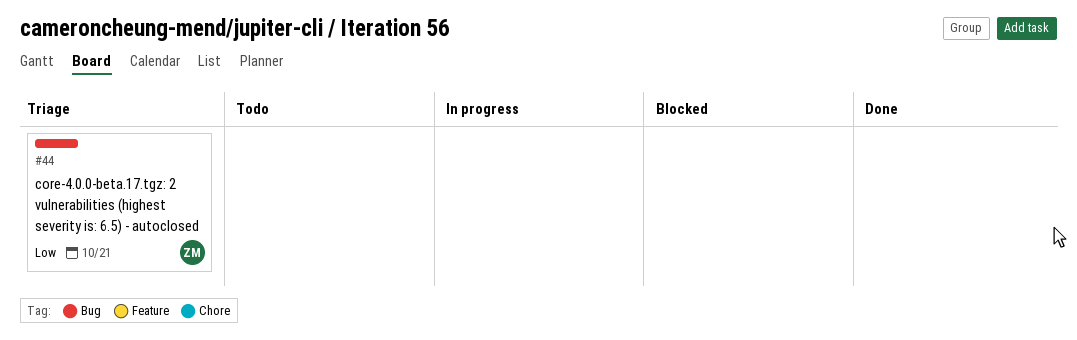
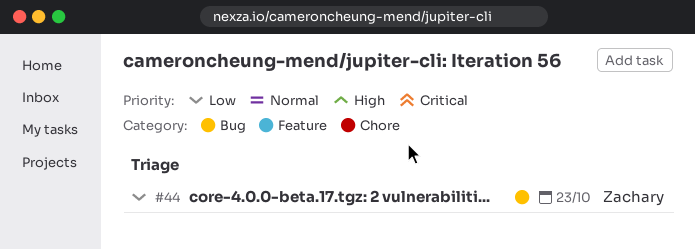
#44, due: Oct 21 -> Oct 23

